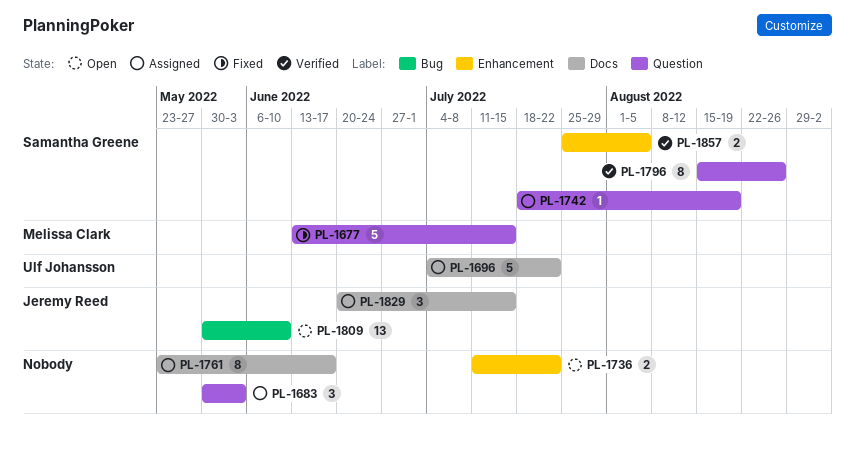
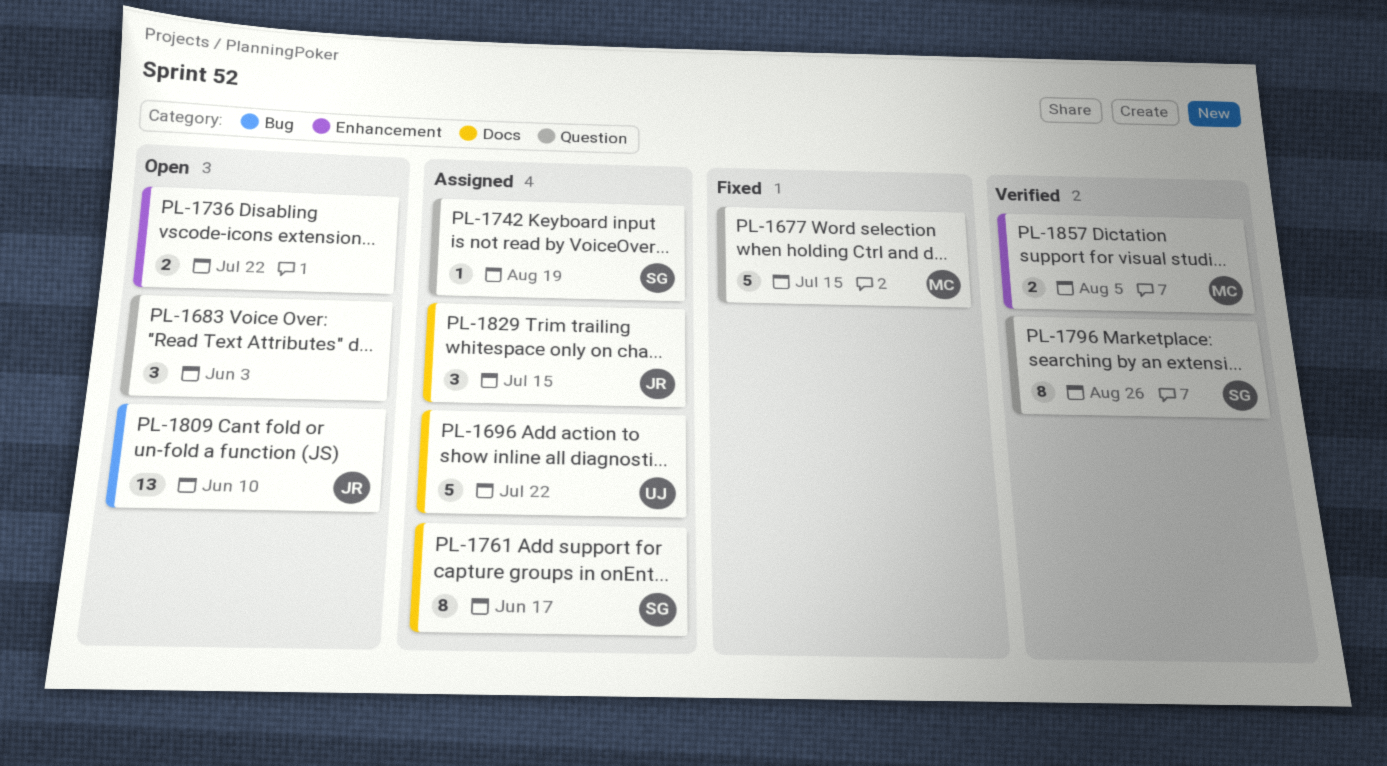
PL-1683, status: Assigned -> Open
PL-1761, owner: none -> Samantha Greene
PL-1857, owner: Samantha Greene -> Melissa Clark

